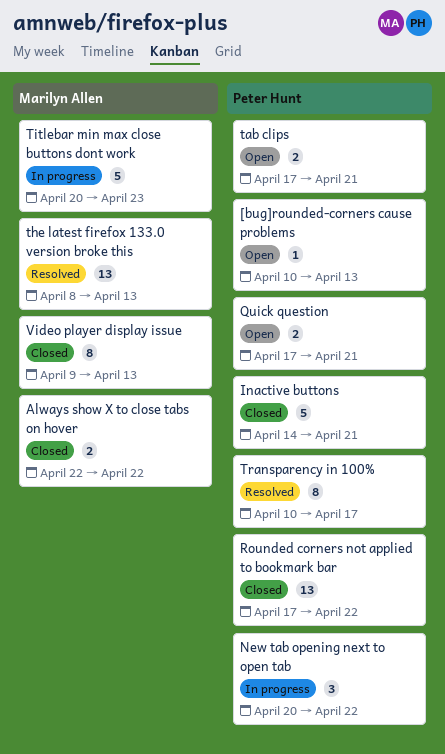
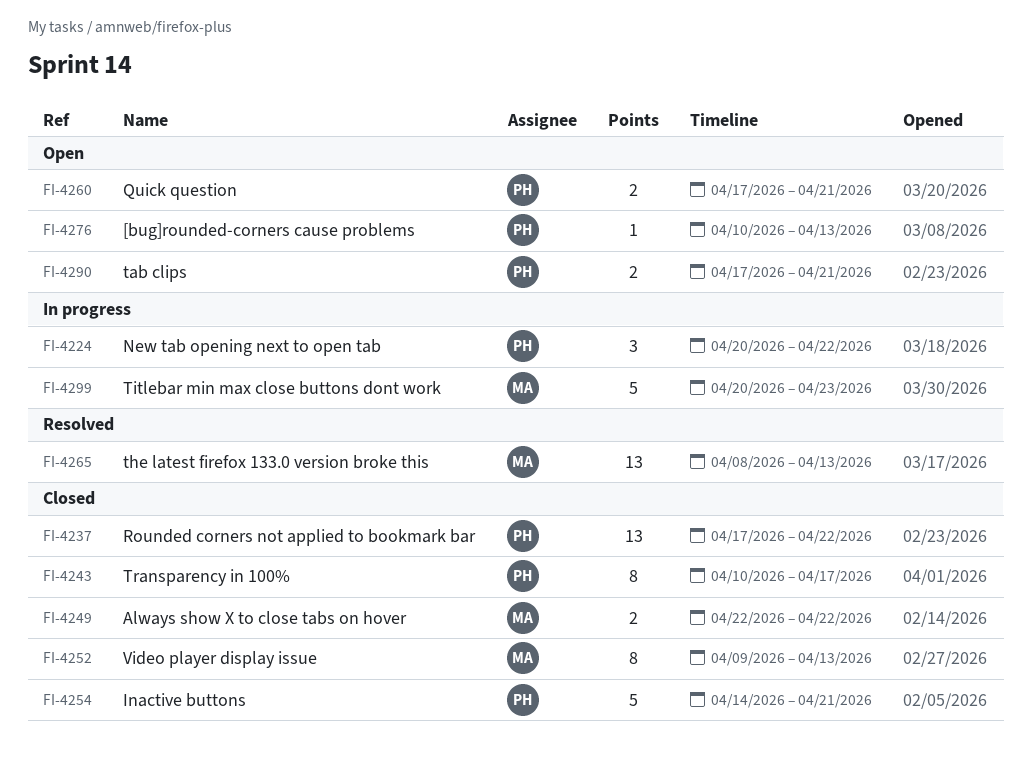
Transparency in 100%, status: Resolved -> Closed

